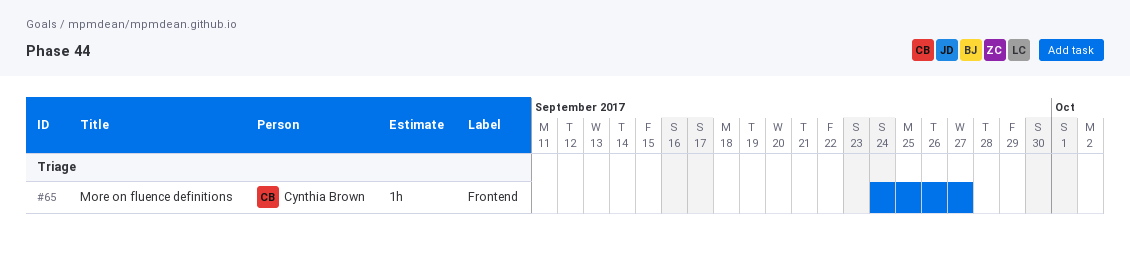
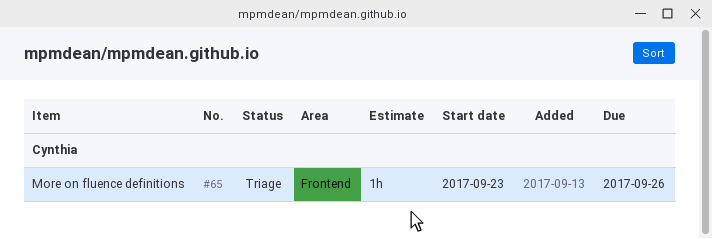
#65, start: Sep 24 -> Sep 23
#65, due: Sep 27 -> Sep 26

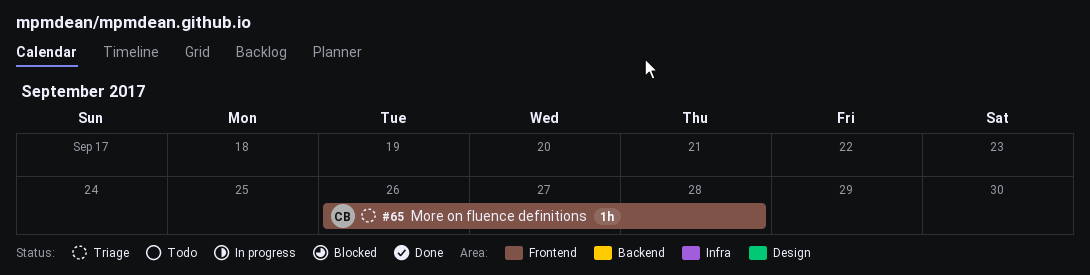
#65, start: Sep 23 -> Sep 26
#65, due: Sep 26 -> Sep 28

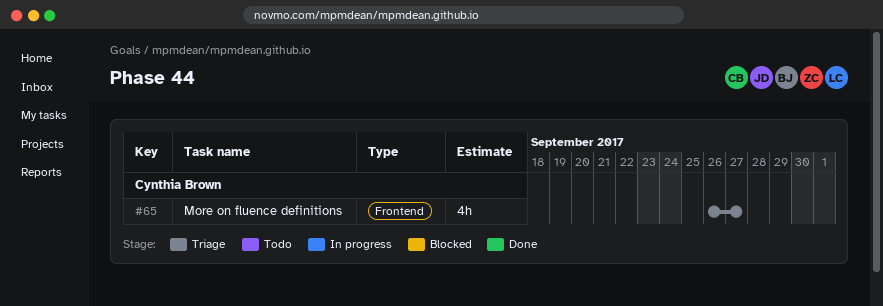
#65, estimate: 1h -> 4h
#65, due: Sep 28 -> Sep 27

